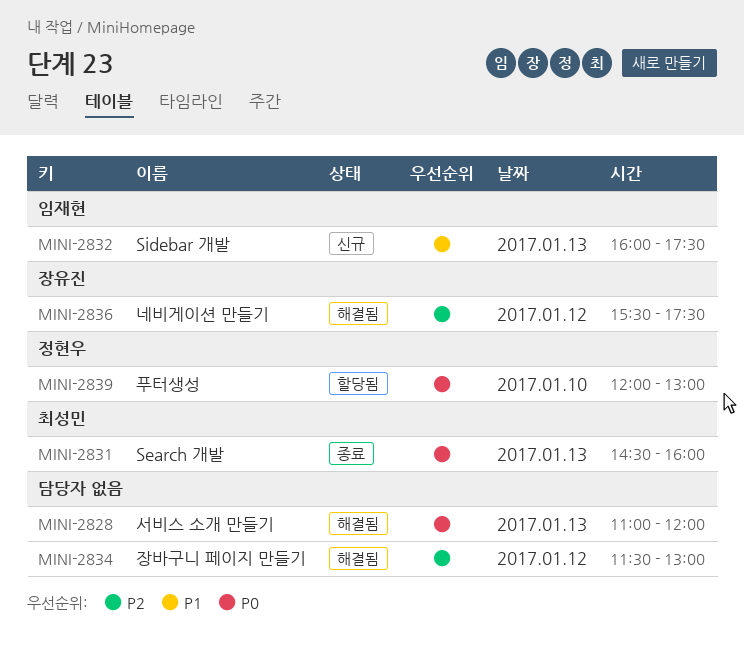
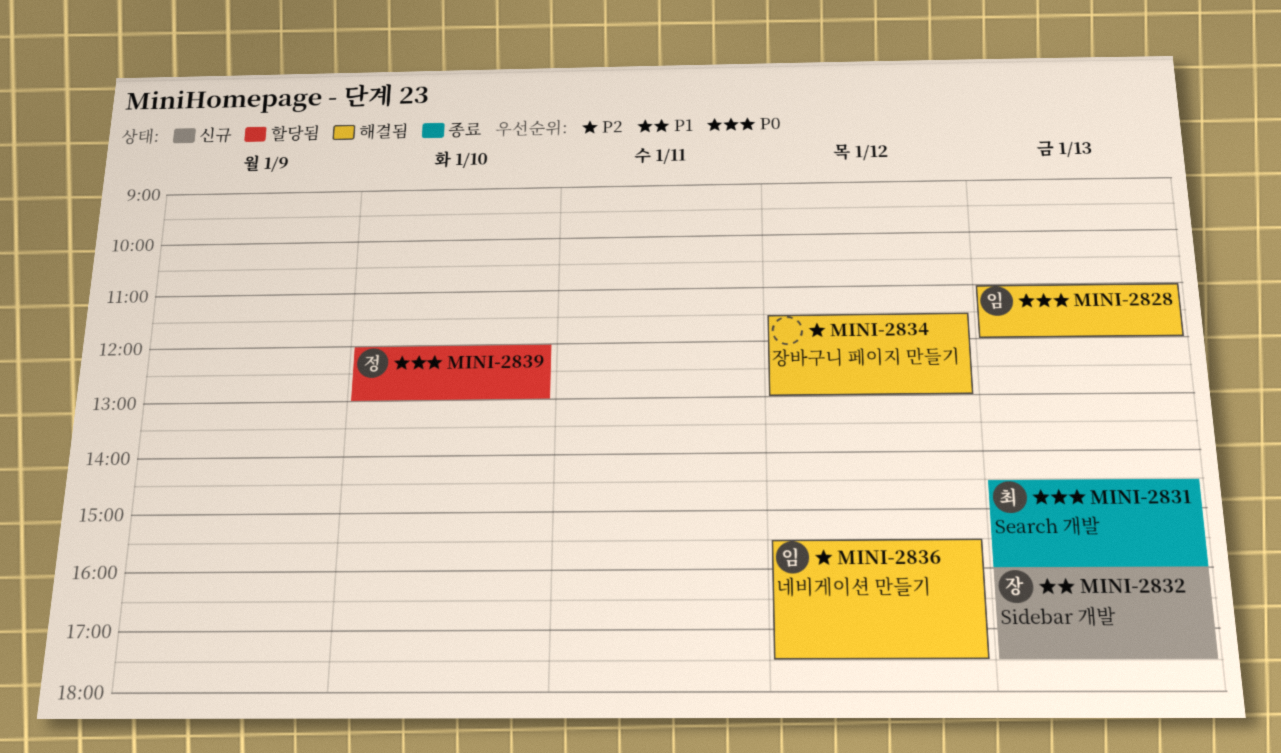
MINI-2828, owner: none -> 임재현
MINI-2832, owner: 임재현 -> 장유진
MINI-2836, owner: 장유진 -> 임재현

